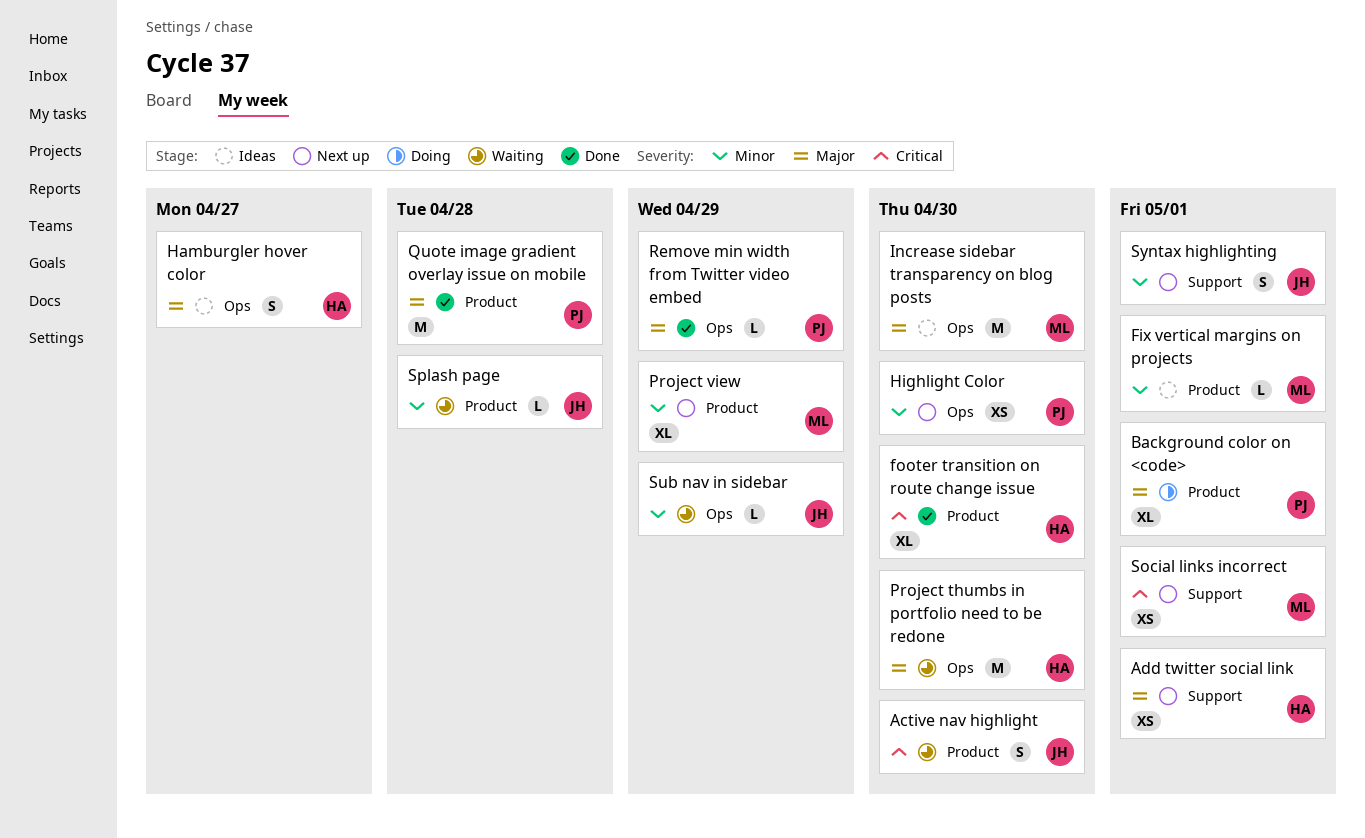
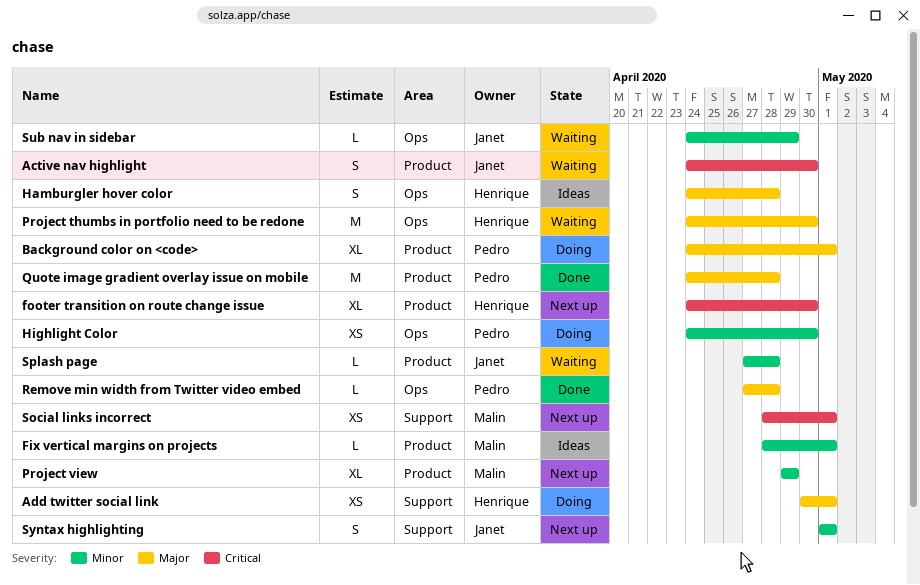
Add twitter social link, status: Next up -> Doing
footer transition on route change issue, status: Done -> Next up
Hamburgler hover color, due: Apr 27 -> Apr 28
Highlight Color, status: Next up -> Doing
Increase sidebar transparency on blog posts: present -> none
Remove min width from Twitter video embed, due: Apr 29 -> Apr 28

